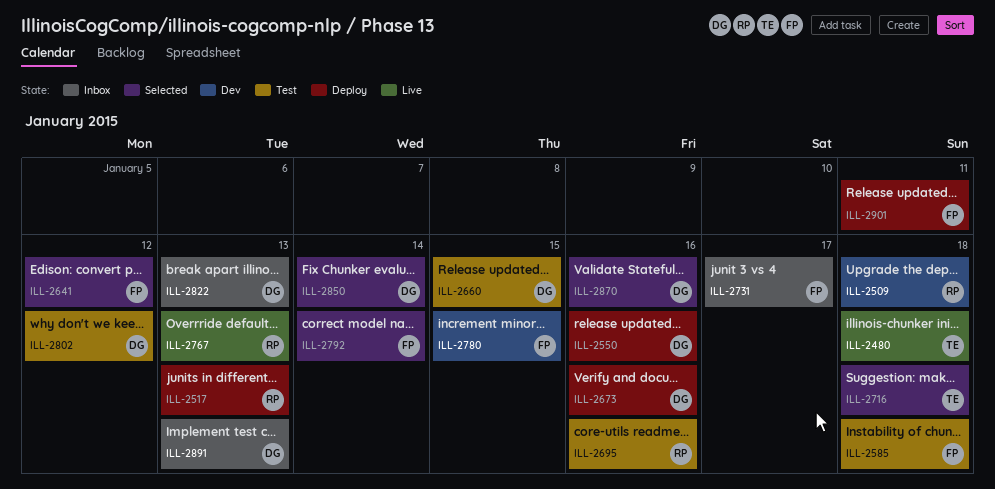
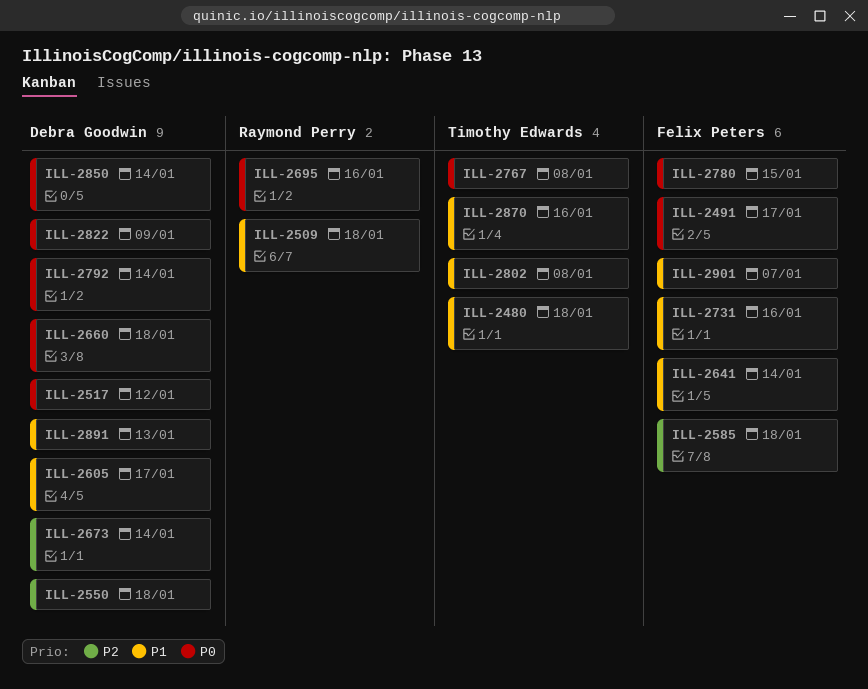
ILL-2491: none -> present
ILL-2517, owner: Raymond Perry -> Debra Goodwin
ILL-2517, due: Jan 13 -> Jan 12
ILL-2550, due: Jan 16 -> Jan 18
ILL-2605: none -> present
ILL-2641, due: Jan 12 -> Jan 14
ILL-2660, due: Jan 15 -> Jan 18
ILL-2673, due: Jan 16 -> Jan 14
ILL-2716: present -> none
ILL-2731, due: Jan 17 -> Jan 16
ILL-2767, owner: Raymond Perry -> Timothy Edwards
ILL-2767, due: Jan 13 -> Jan 8
ILL-2792, owner: Felix Peters -> Debra Goodwin
ILL-2802, owner: Debra Goodwin -> Timothy Edwards
ILL-2802, due: Jan 12 -> Jan 8
ILL-2822, due: Jan 13 -> Jan 9
ILL-2870, owner: Debra Goodwin -> Timothy Edwards
ILL-2901, due: Jan 11 -> Jan 7

